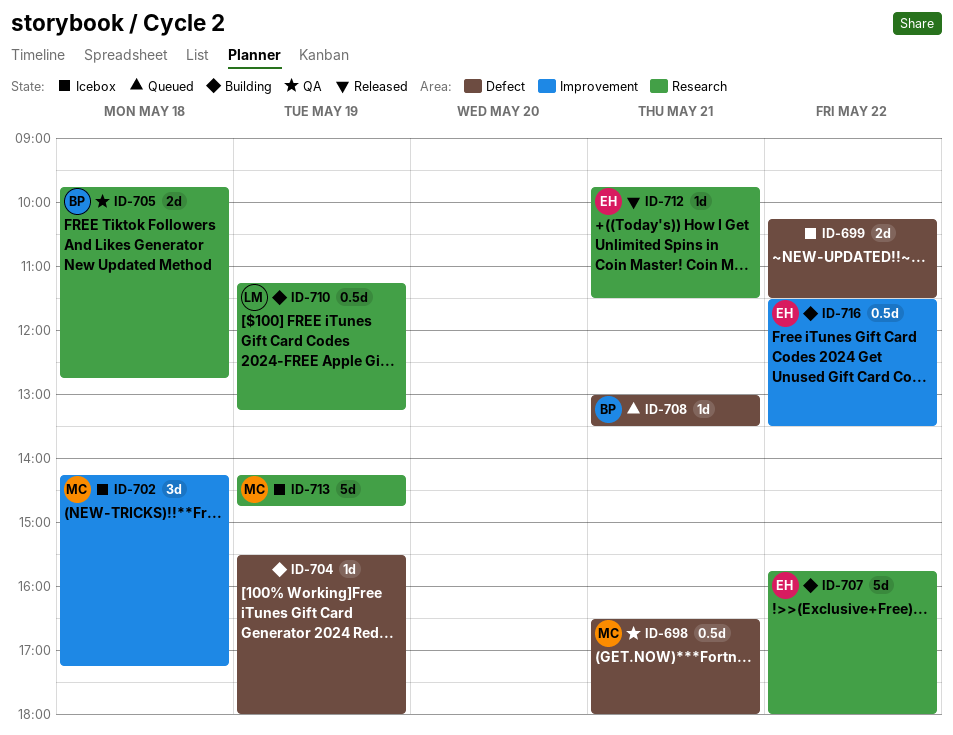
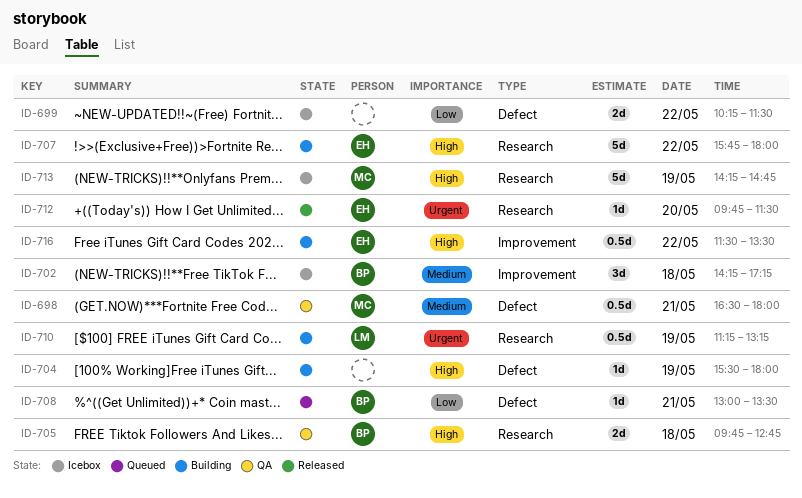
ID-702, owner: MC -> BP
ID-712, day: May 21 -> May 20

